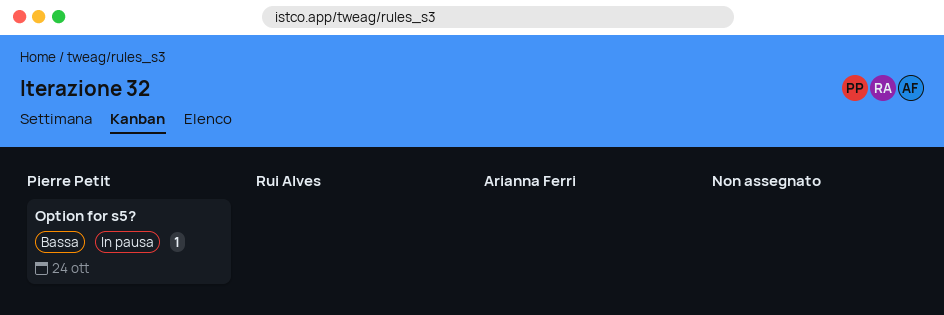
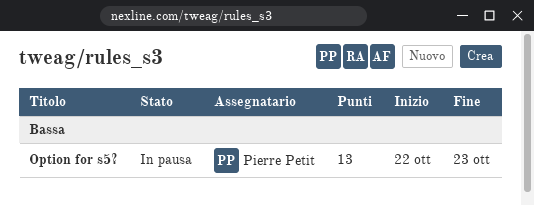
Option for s5?, estimate: 1 -> 13
Option for s5?, due: Oct 24 -> Oct 23

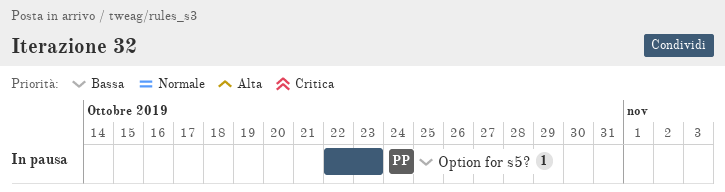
Option for s5?, estimate: 13 -> 1

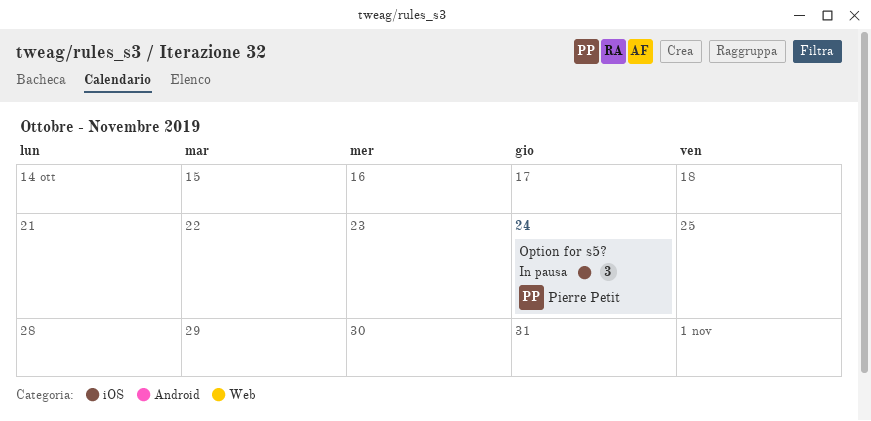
Option for s5?, estimate: 1 -> 3
Option for s5?, due: Oct 23 -> Oct 24

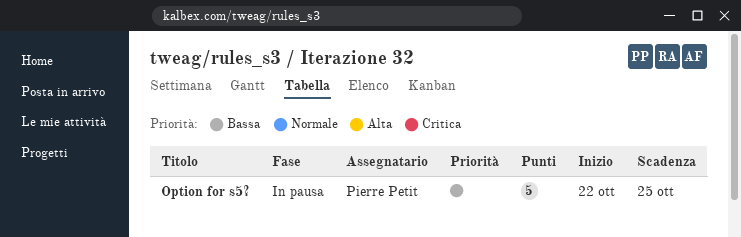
Option for s5?, estimate: 3 -> 5
Option for s5?, due: Oct 24 -> Oct 25

